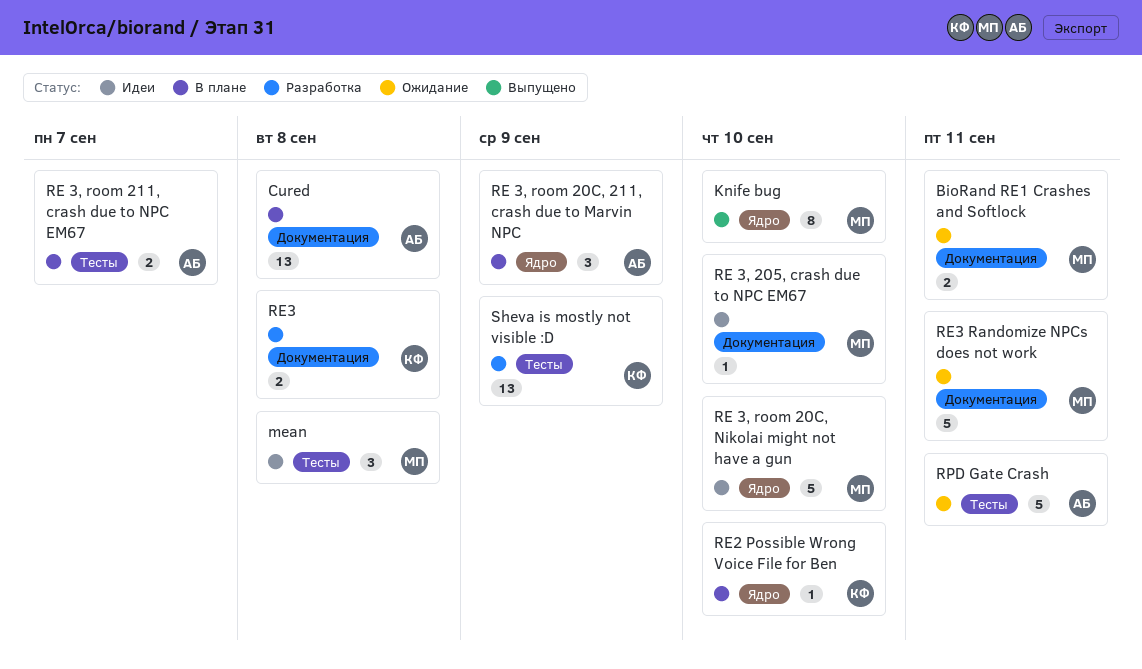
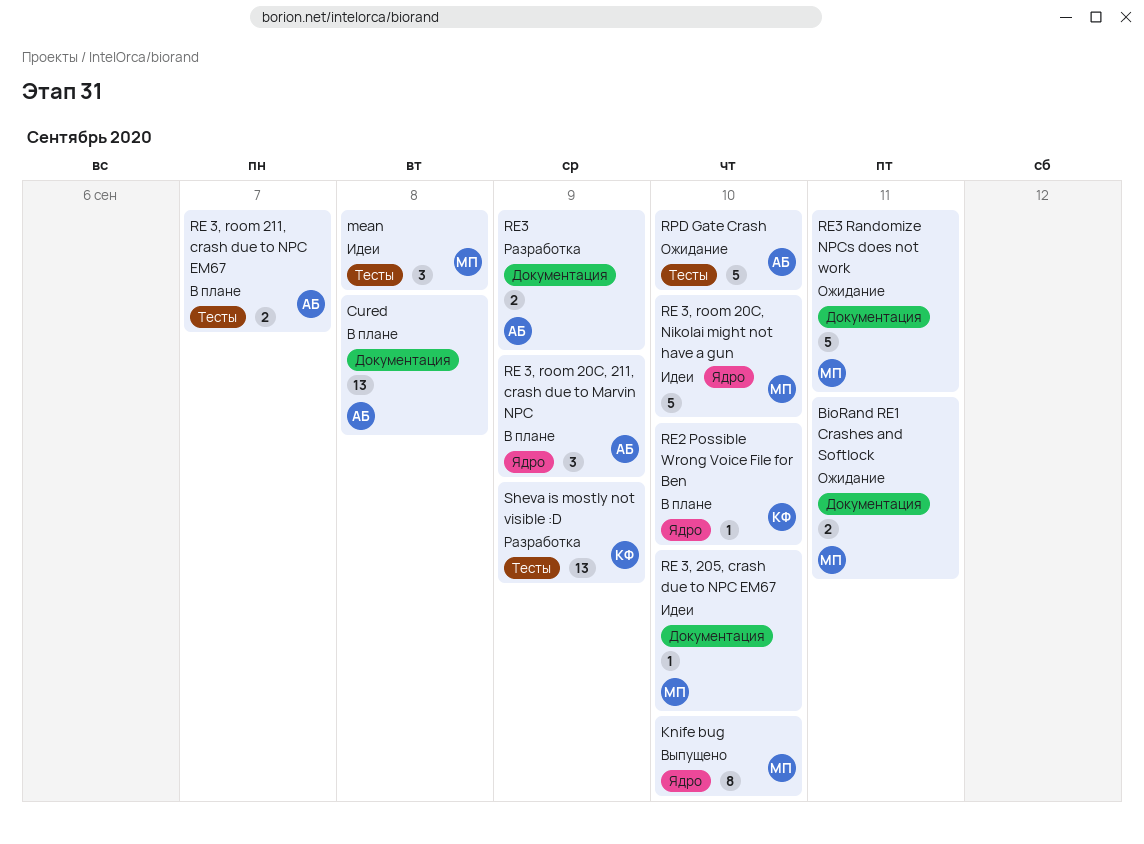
RE3, owner: КФ -> АБ
RE3, due: Sep 8 -> Sep 9
RPD Gate Crash, due: Sep 11 -> Sep 10

